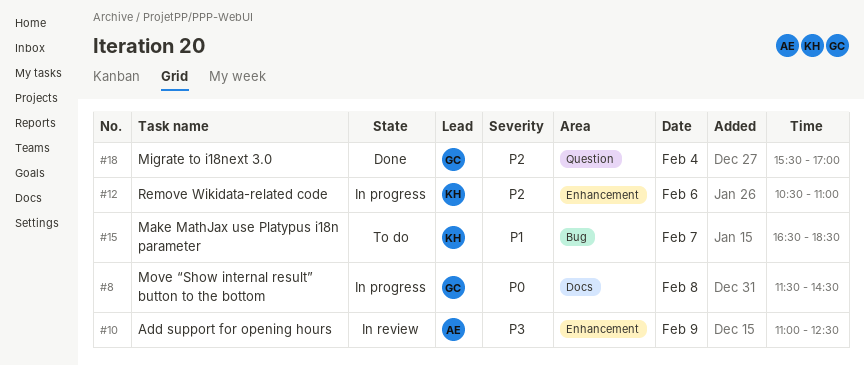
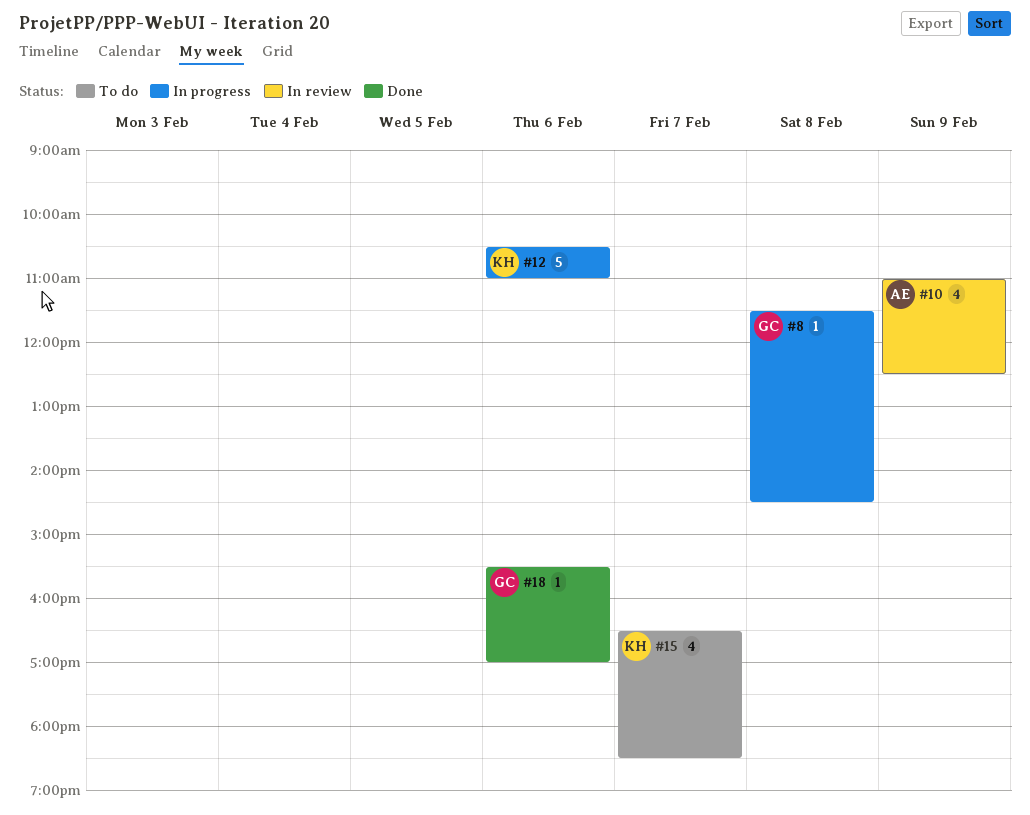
#18, day: Feb 4 -> Feb 6

